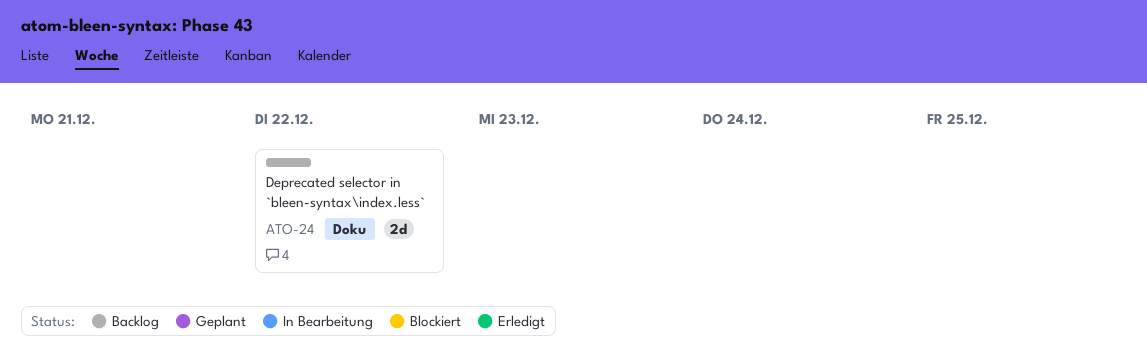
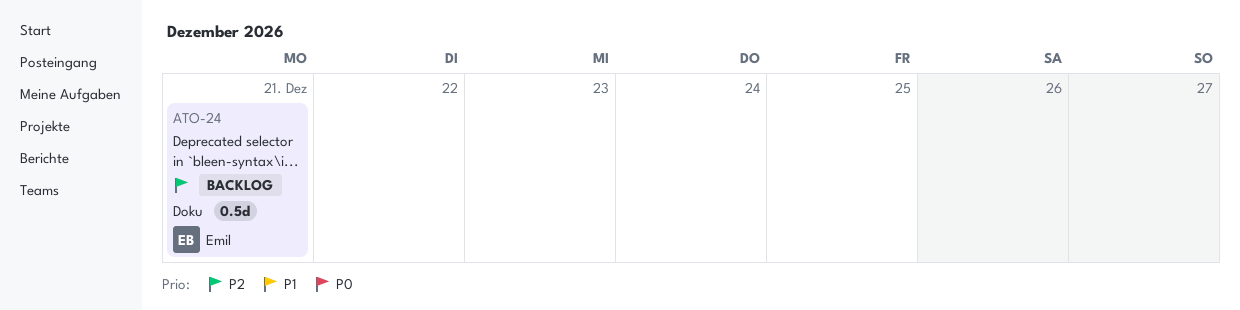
ATO-24, estimate: 2d -> 0.5d
ATO-24, due: Dec 22 -> Dec 21

